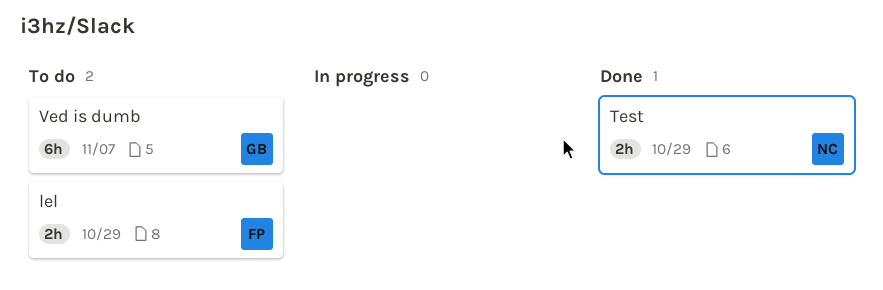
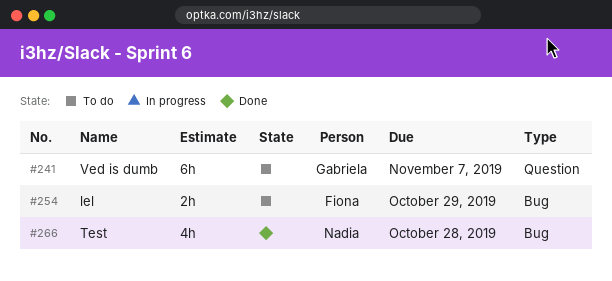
Test, estimate: 2h -> 4h
Test, due: Oct 29 -> Oct 28

